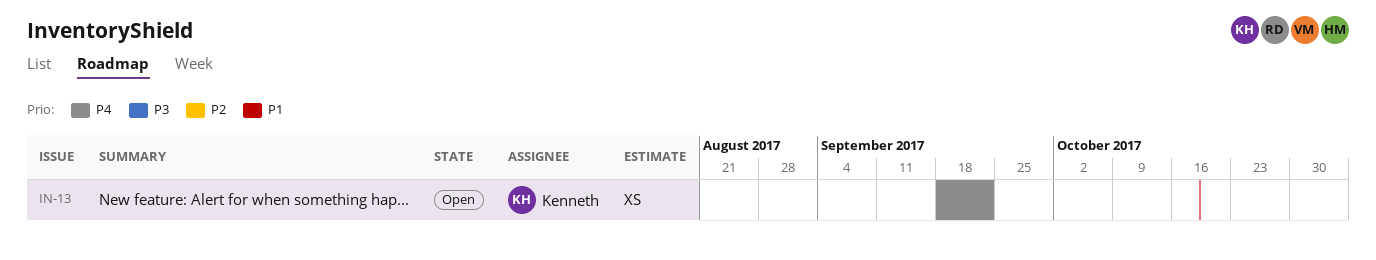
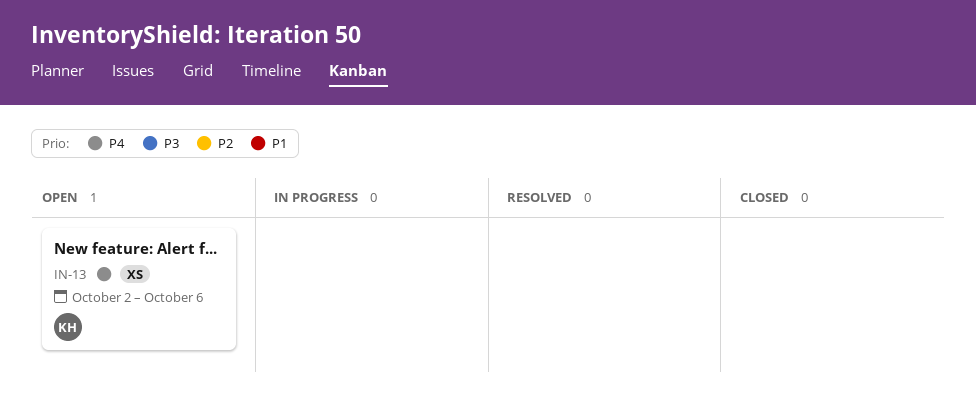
IN-13, start: Sep 18 -> Oct 2
IN-13, due: Sep 22 -> Oct 6

